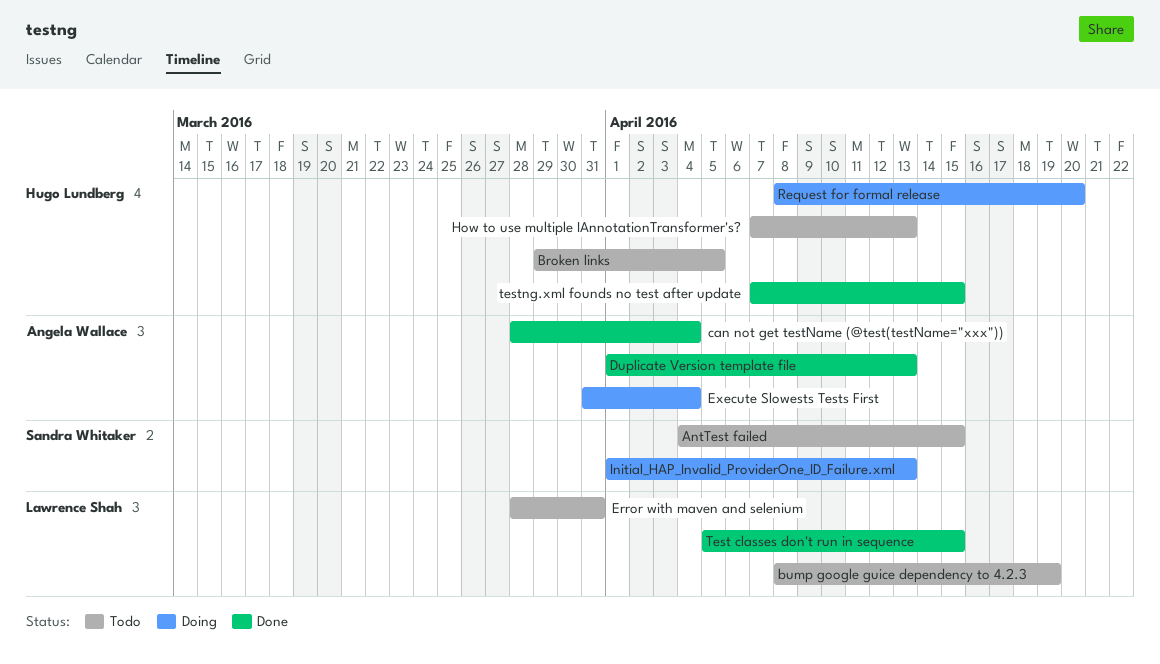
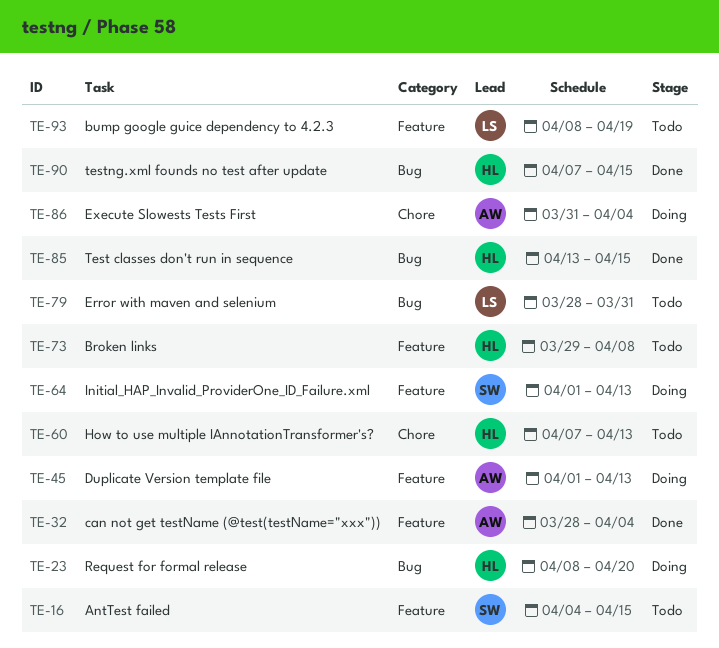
Broken links, due: Apr 5 -> Apr 8
Duplicate Version template file, status: Done -> Doing
Test classes don't run in sequence, owner: Lawrence Shah -> Hugo Lundberg
Test classes don't run in sequence, start: Apr 5 -> Apr 13

